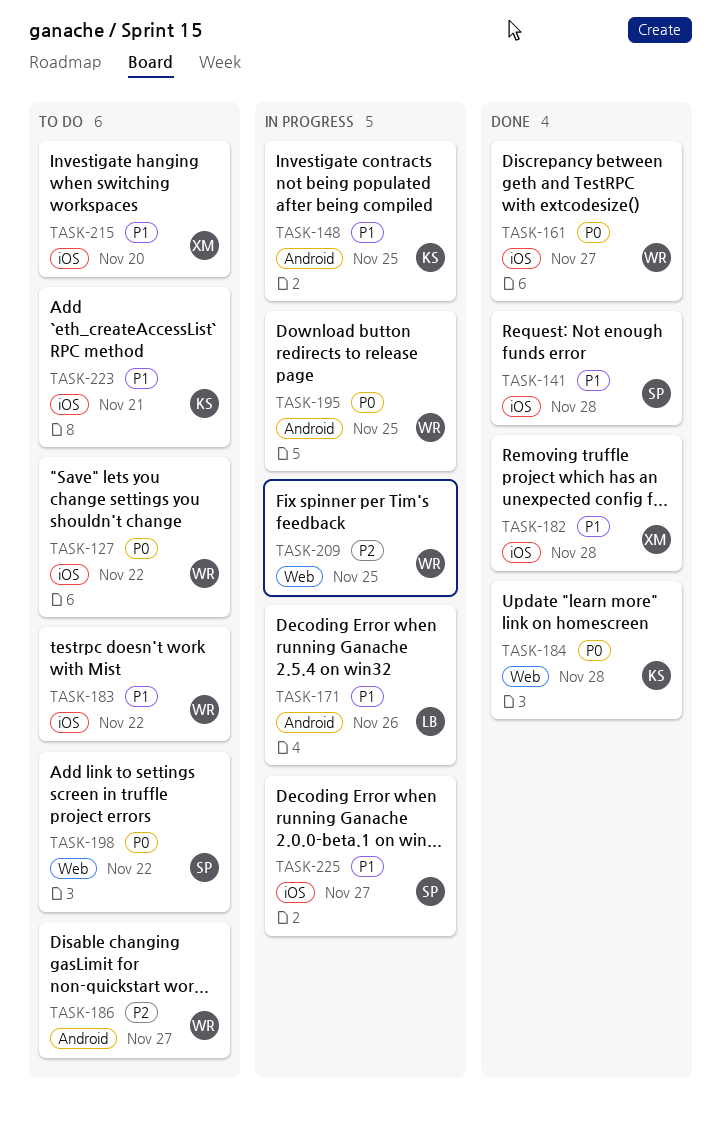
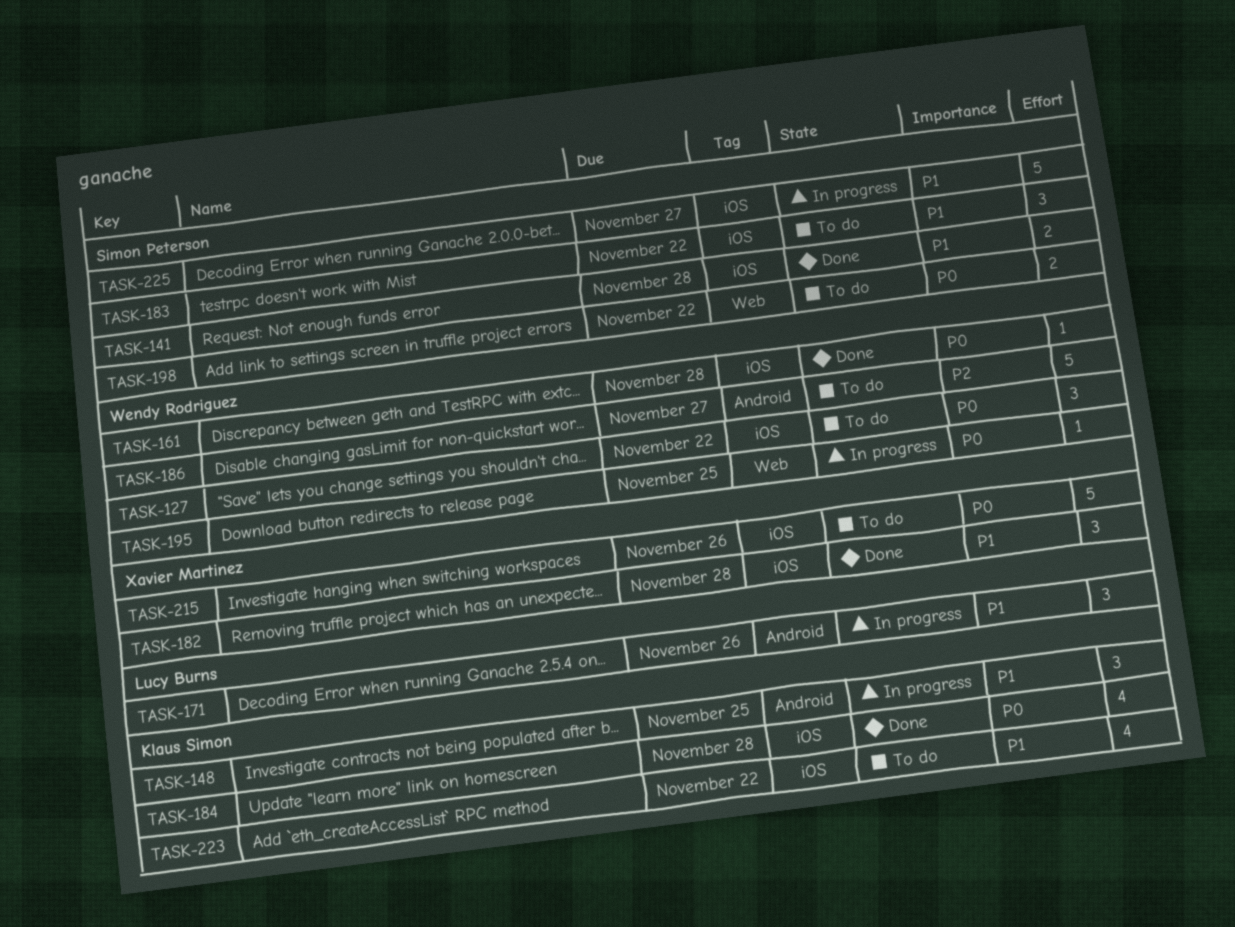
TASK-161, due: Nov 27 -> Nov 28
TASK-183, owner: Wendy Rodriguez -> Simon Peterson
TASK-184, label: Web -> iOS
TASK-195, label: Android -> Web
TASK-209: present -> none
TASK-215, priority: P1 -> P0
TASK-215, due: Nov 20 -> Nov 26
TASK-223, due: Nov 21 -> Nov 22

